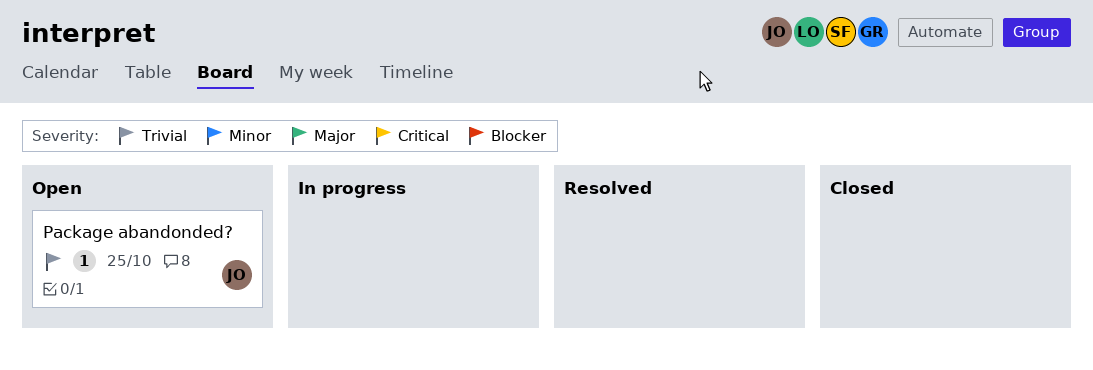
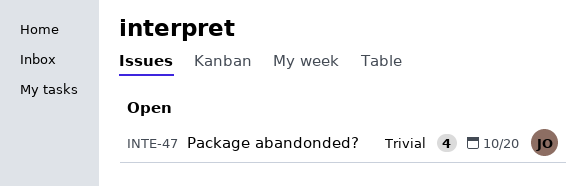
Package abandonded?, estimate: 1 -> 4
Package abandonded?, due: Oct 25 -> Oct 20

